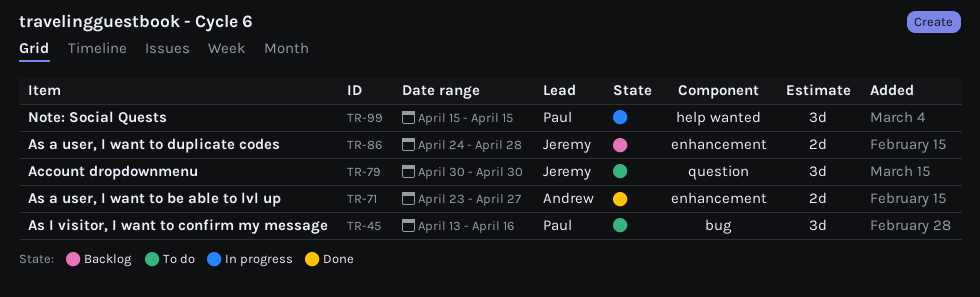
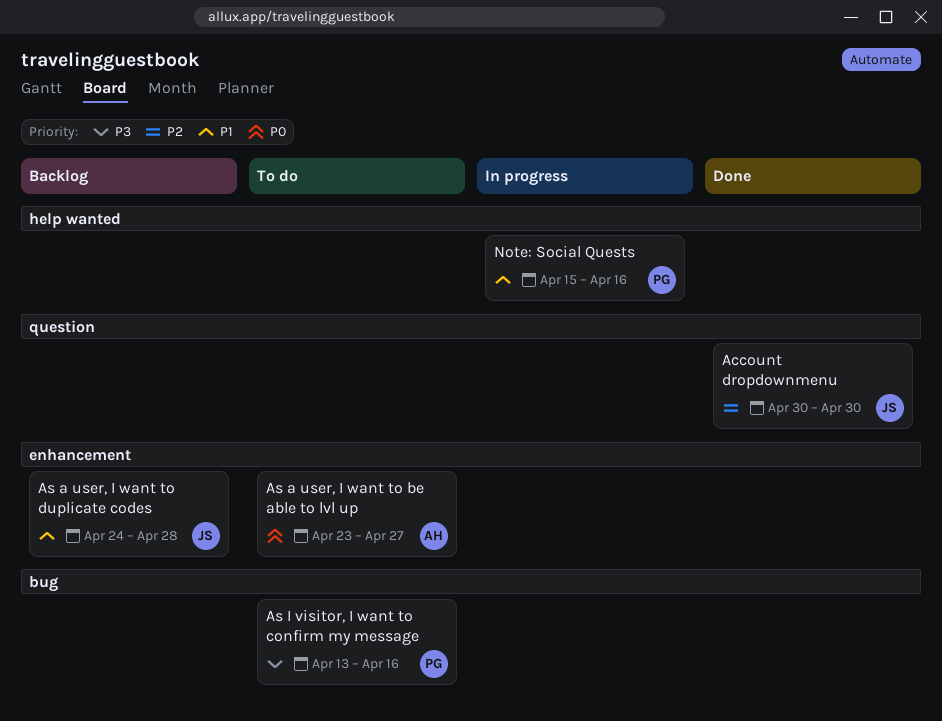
Account dropdownmenu, status: To do -> Done
As a user, I want to be able to lvl up, status: Done -> To do
Note: Social Quests, due: Apr 15 -> Apr 16

